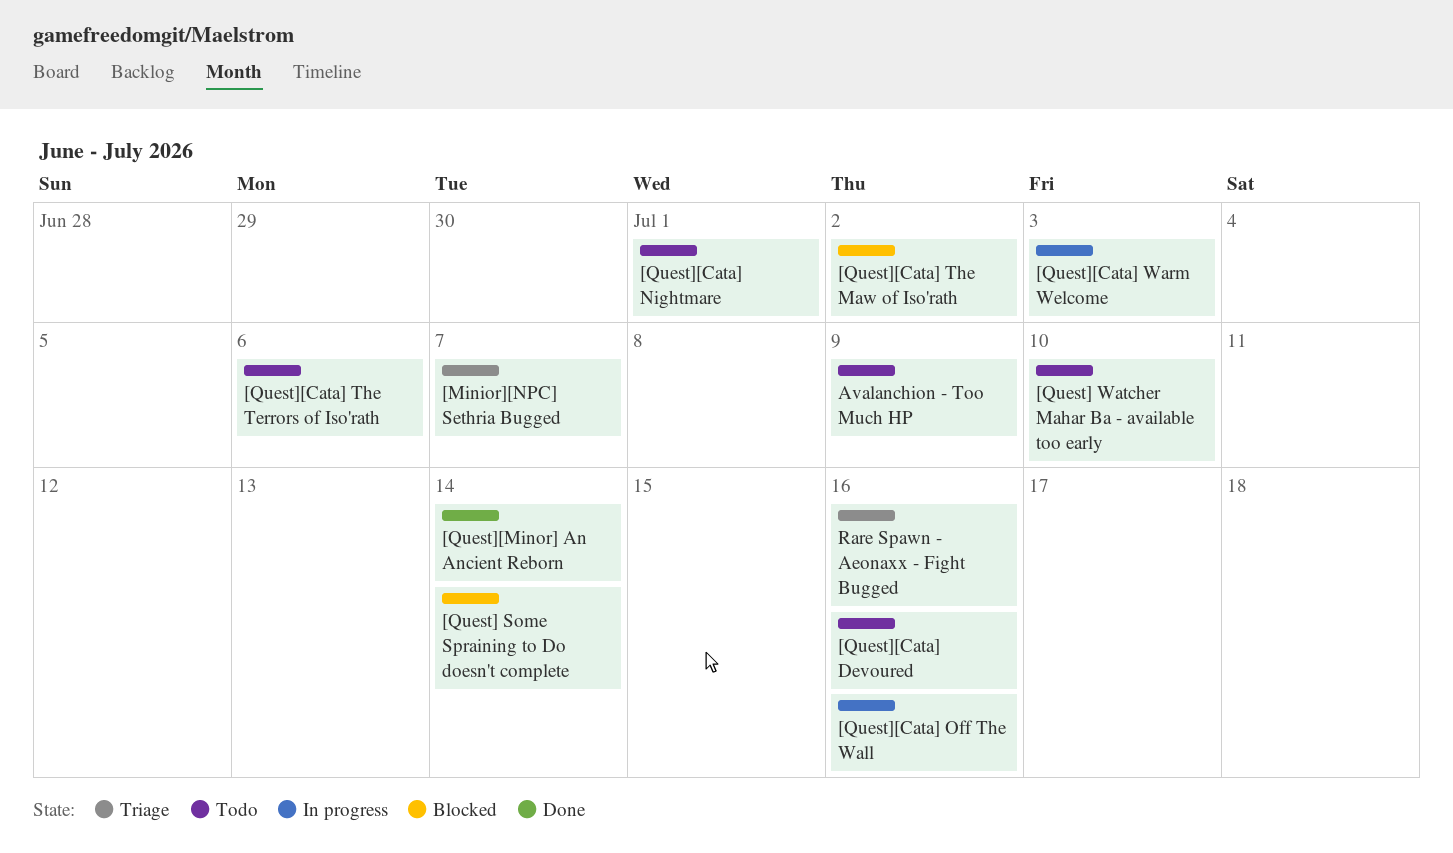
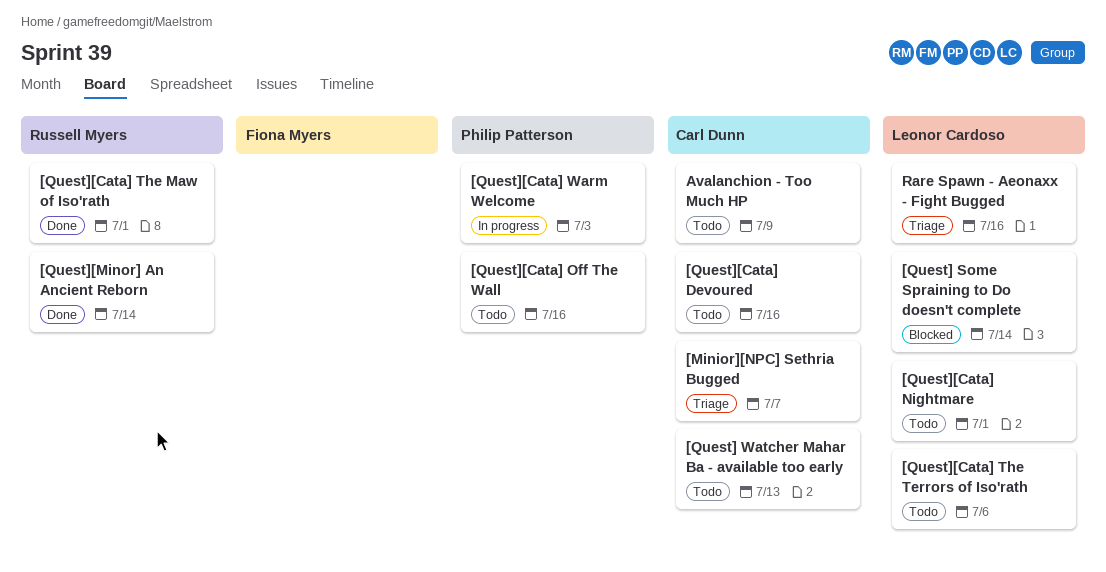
[Quest] Watcher Mahar Ba - available too early, due: Jul 10 -> Jul 13
[Quest][Cata] Off The Wall, status: In progress -> Todo
[Quest][Cata] The Maw of Iso'rath, status: Blocked -> Done
[Quest][Cata] The Maw of Iso'rath, due: Jul 2 -> Jul 1

